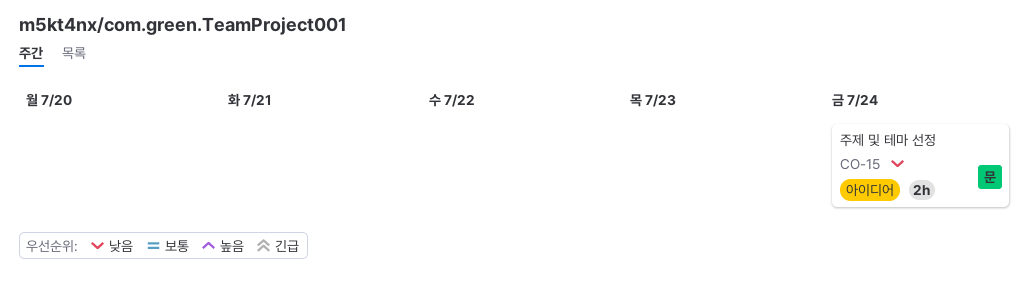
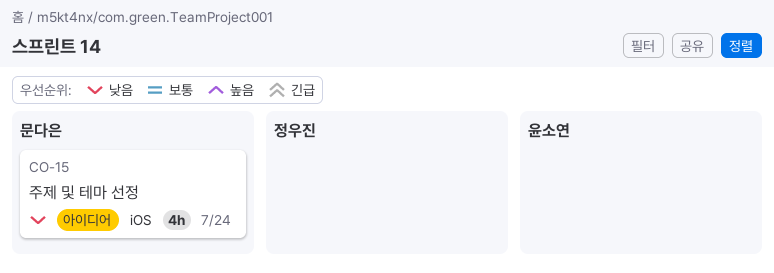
CO-15, estimate: 2h -> 4h

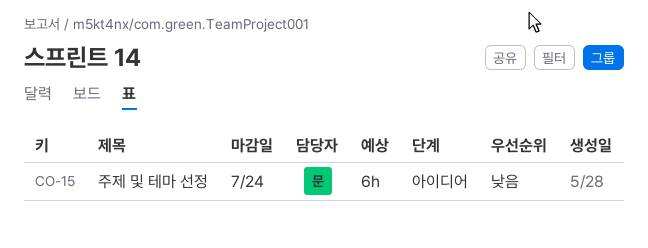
CO-15, estimate: 4h -> 6h

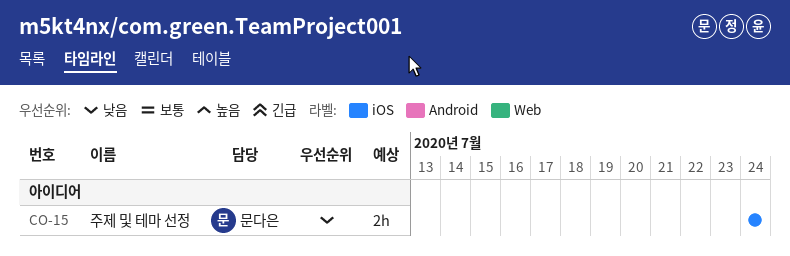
CO-15, estimate: 6h -> 2h

